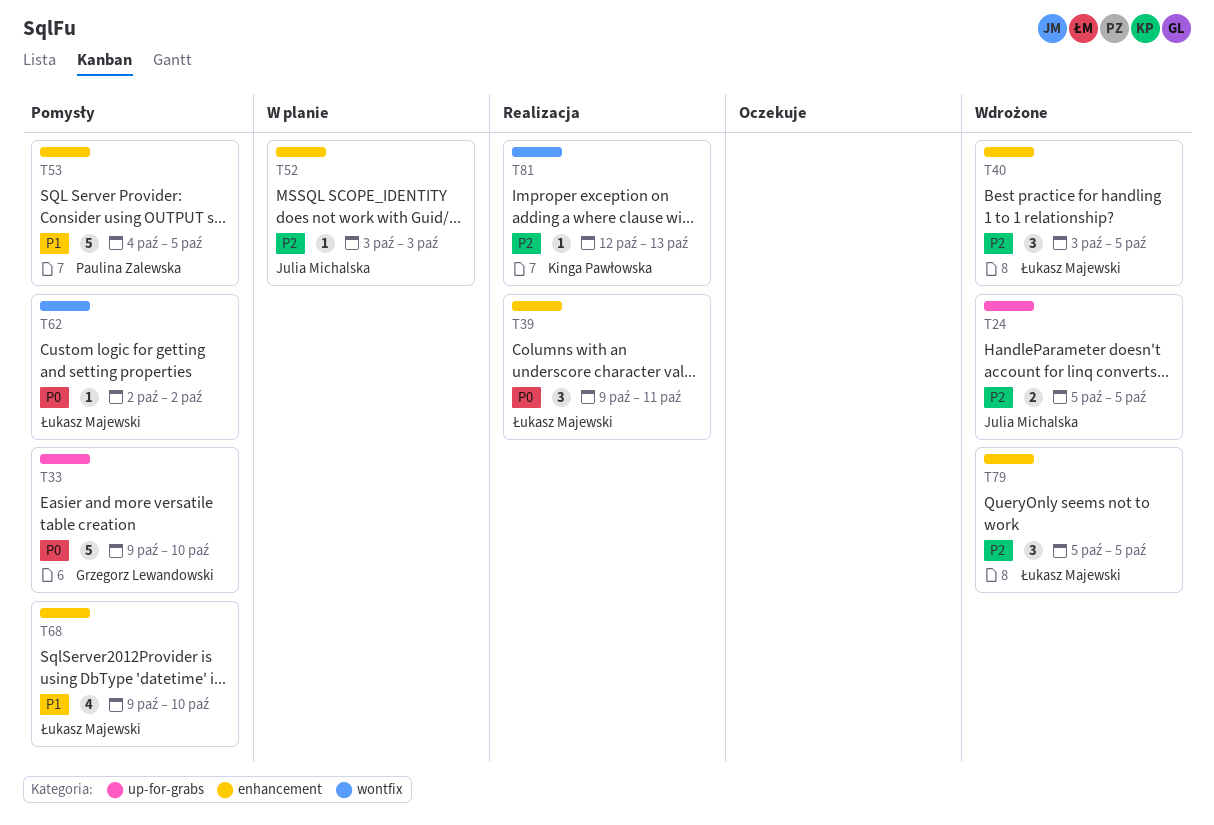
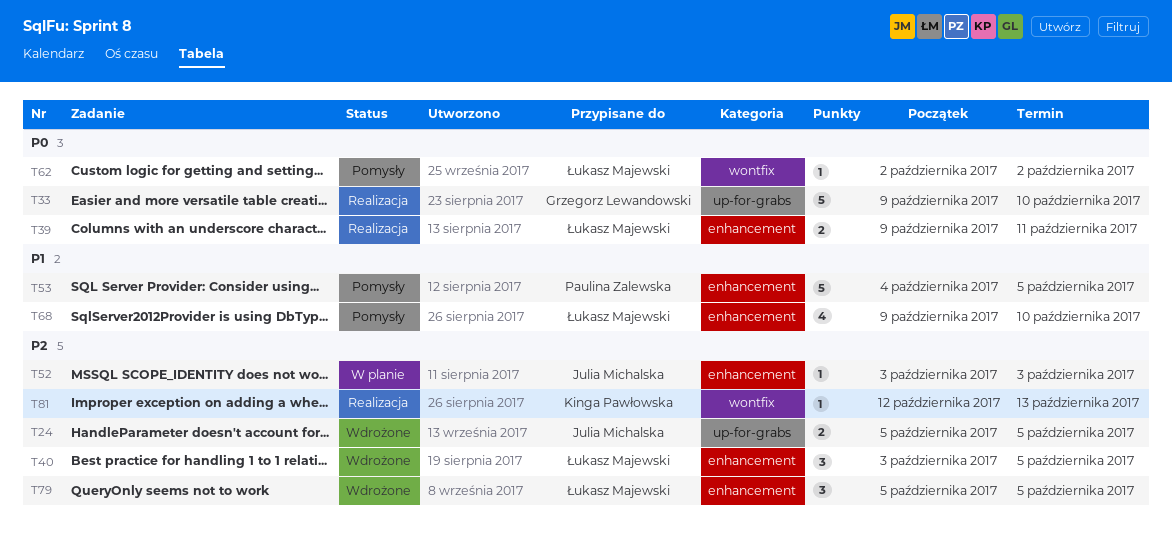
T33, status: Pomysły -> Realizacja
T39, estimate: 3 -> 2

